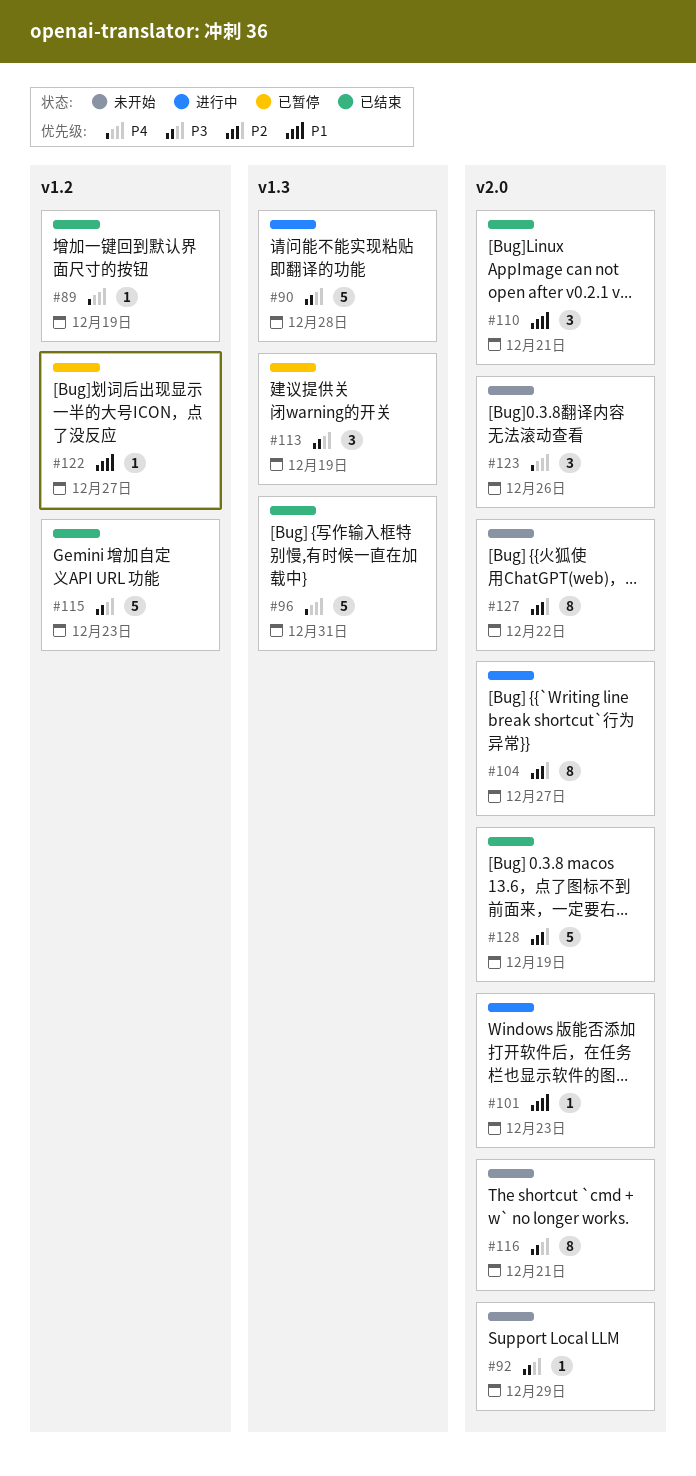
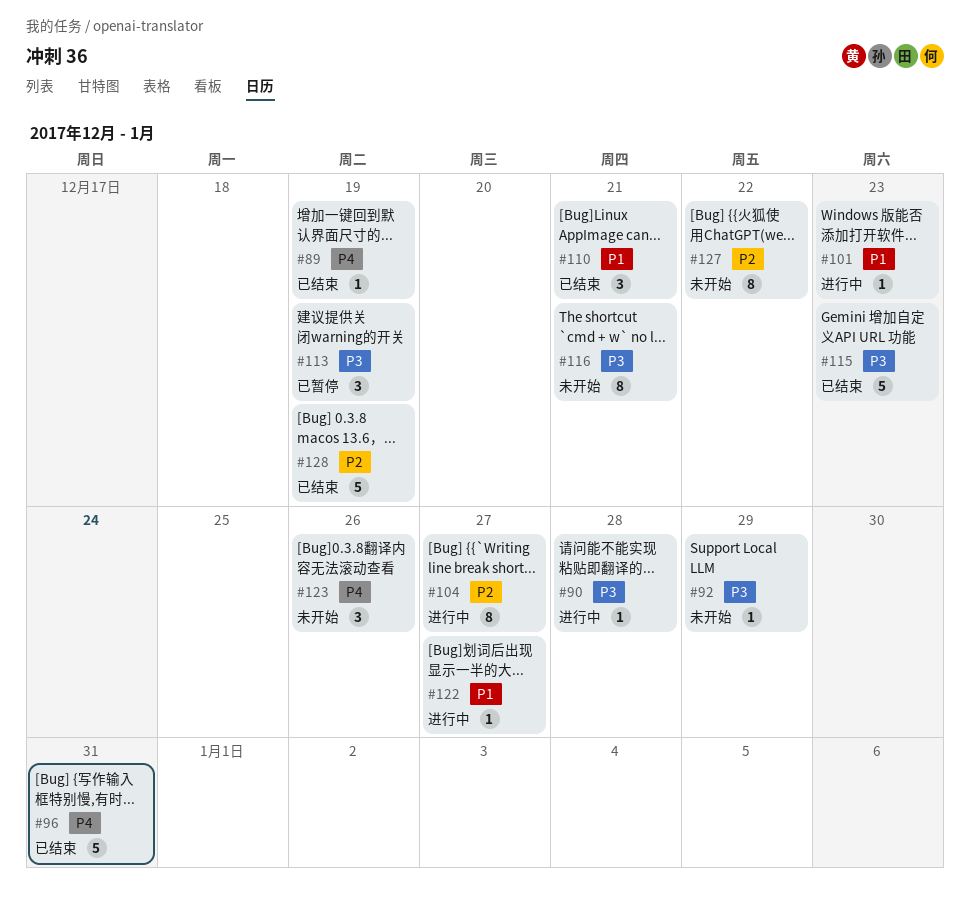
#90, estimate: 5 -> 1
#122, status: 已暂停 -> 进行中

